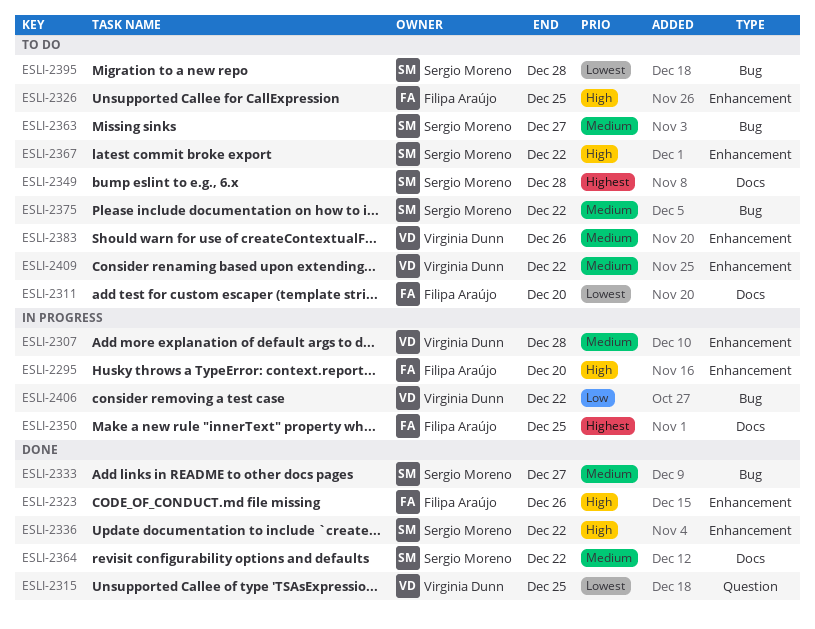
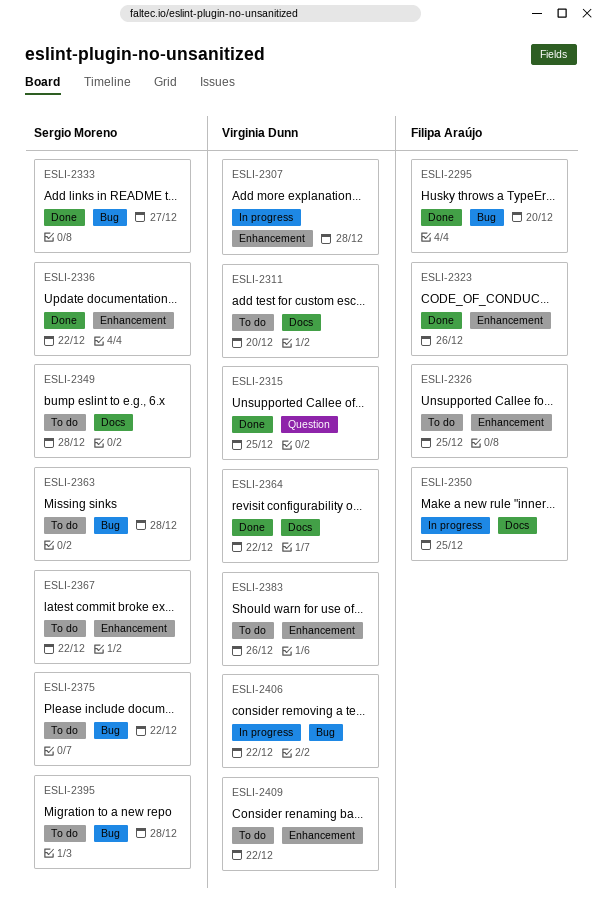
ESLI-2295, status: In progress -> Done
ESLI-2295, label: Enhancement -> Bug
ESLI-2311, owner: Filipa Araújo -> Virginia Dunn
ESLI-2363, due: Dec 27 -> Dec 28
ESLI-2364, owner: Sergio Moreno -> Virginia Dunn

